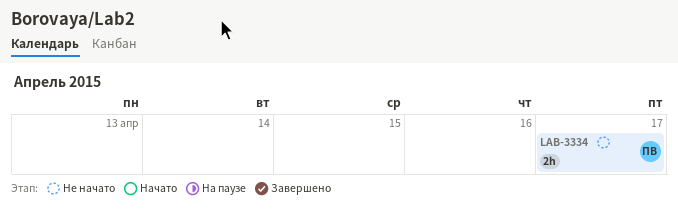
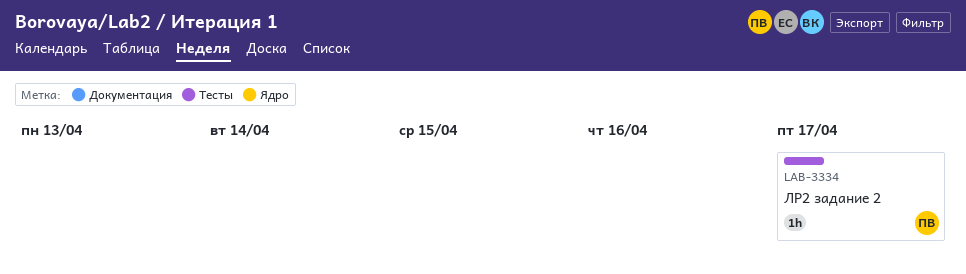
LAB-3334, estimate: 2h -> 1h

